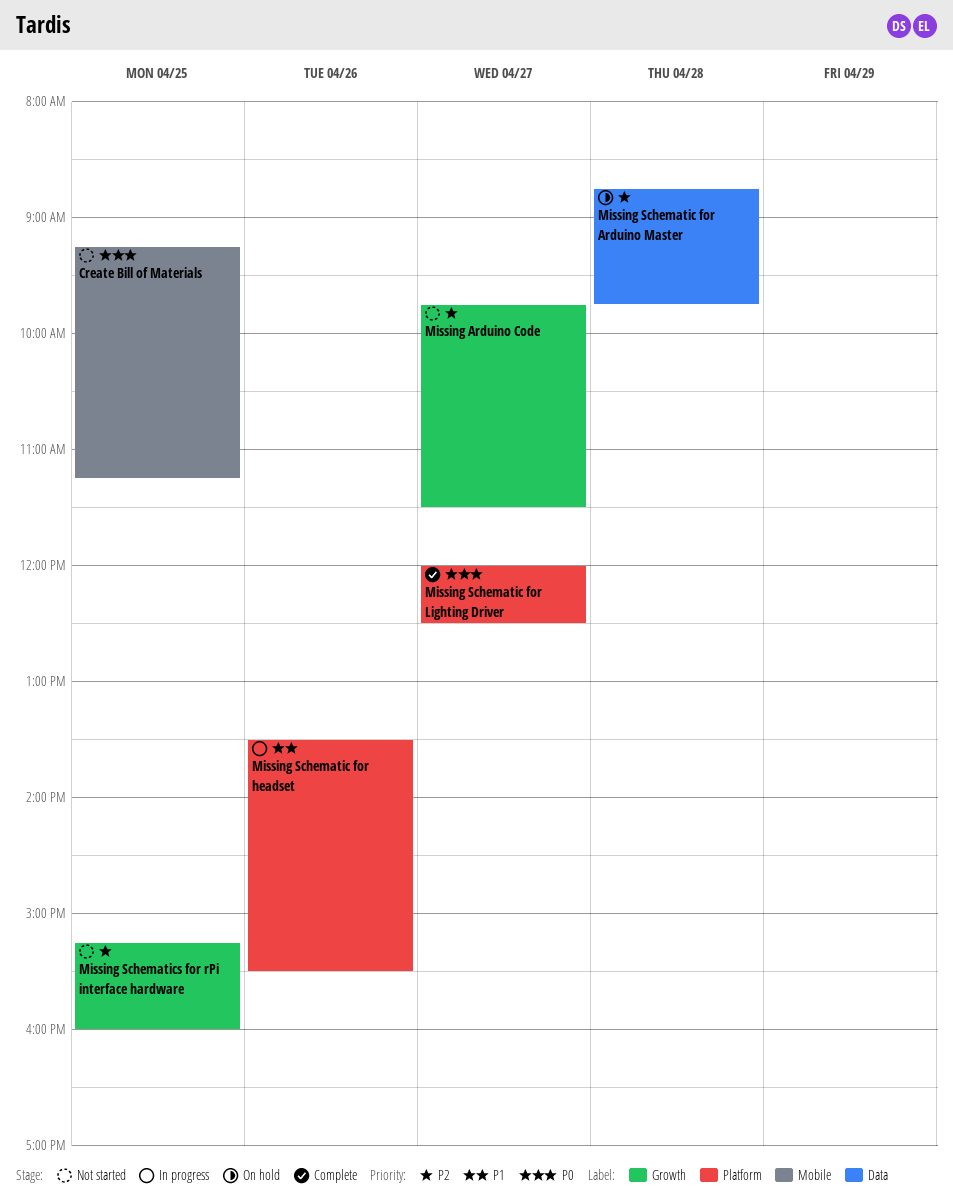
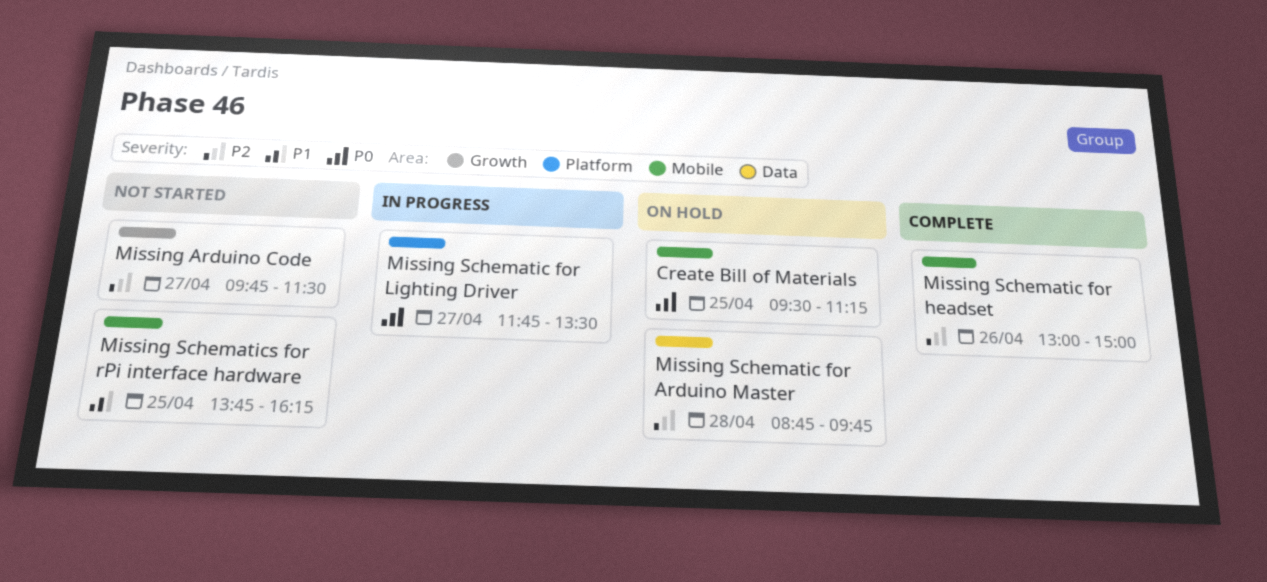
Create Bill of Materials, status: Not started -> On hold
Create Bill of Materials, begins: 09:15 -> 09:30
Missing Schematic for headset, status: In progress -> Complete
Missing Schematic for headset, priority: P1 -> P2
Missing Schematic for headset, label: Platform -> Mobile
Missing Schematic for headset, begins: 13:30 -> 13:00
Missing Schematic for headset, ends: 15:30 -> 15:00
Missing Schematic for Lighting Driver, status: Complete -> In progress
Missing Schematic for Lighting Driver, begins: 12:00 -> 11:45
Missing Schematic for Lighting Driver, ends: 12:30 -> 13:30
Missing Schematics for rPi interface hardware, priority: P2 -> P1
Missing Schematics for rPi interface hardware, label: Growth -> Mobile
Missing Schematics for rPi interface hardware, begins: 15:15 -> 13:45
Missing Schematics for rPi interface hardware, ends: 16:00 -> 16:15

